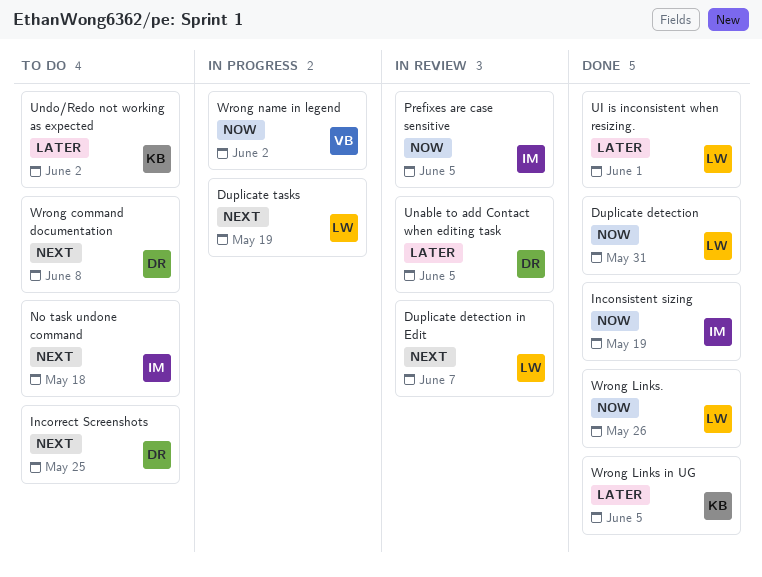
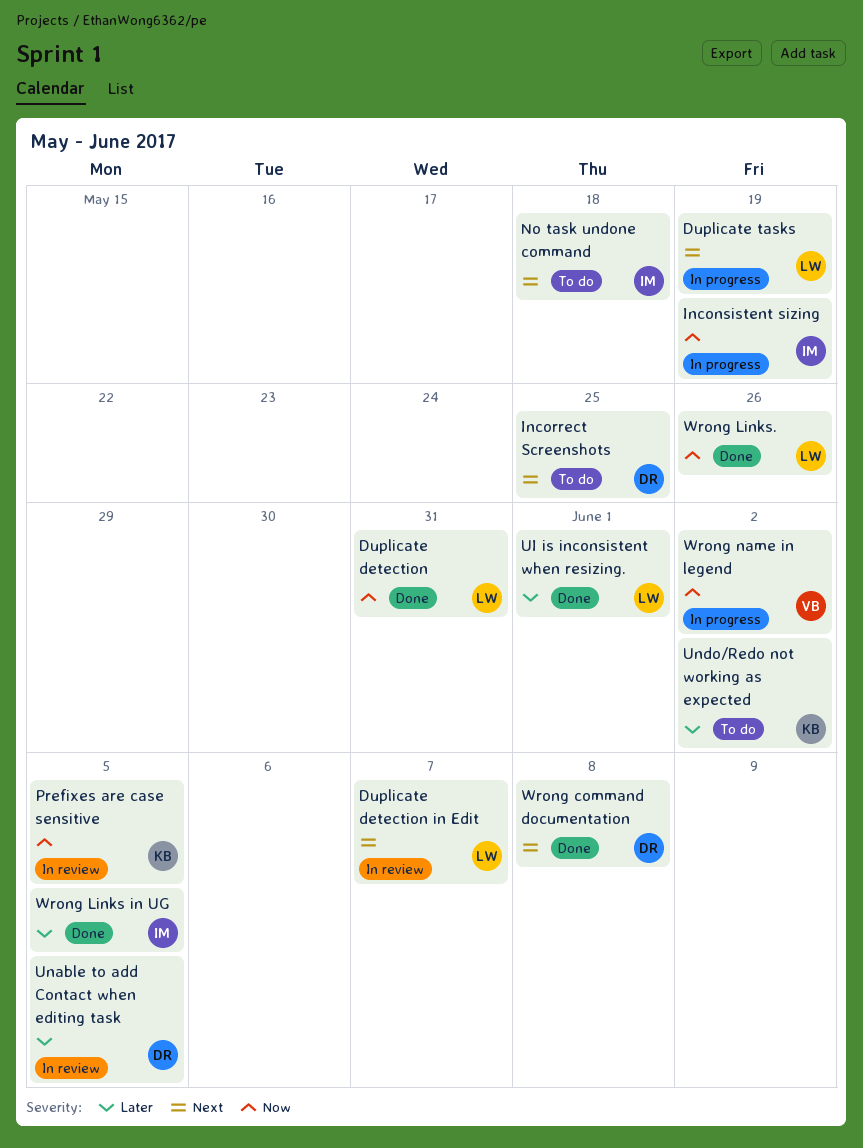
Inconsistent sizing, status: Done -> In progress
Prefixes are case sensitive, owner: IM -> KB
Wrong command documentation, status: To do -> Done
Wrong Links in UG, owner: KB -> IM

